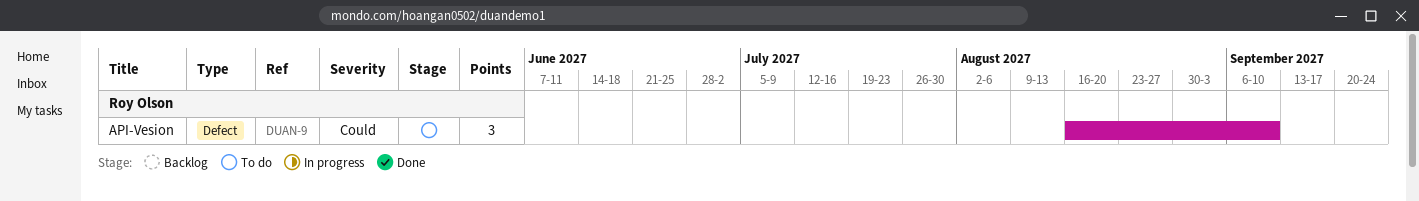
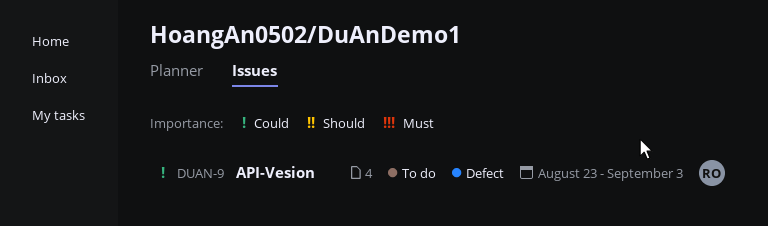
DUAN-9, start: Aug 16 -> Aug 23
DUAN-9, due: Sep 10 -> Sep 3

